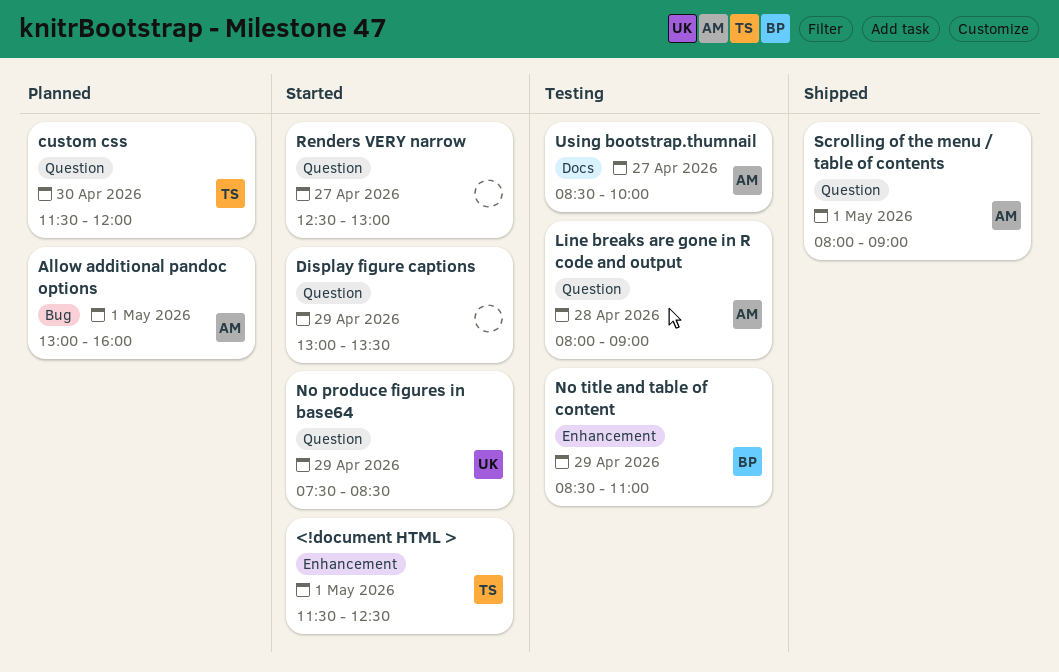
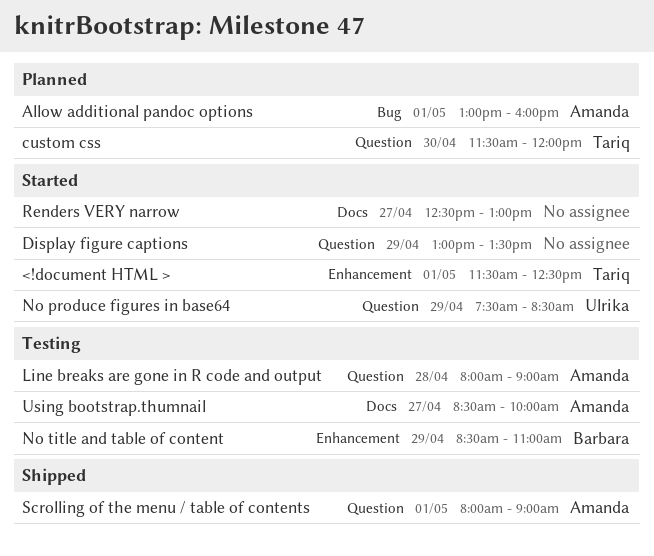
Renders VERY narrow, label: Question -> Docs

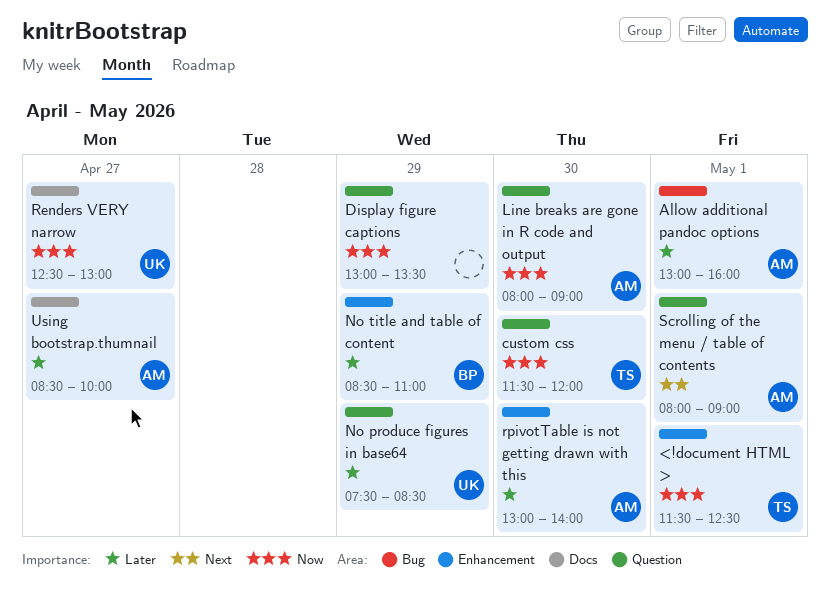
Line breaks are gone in R code and output, day: Apr 28 -> Apr 30
Renders VERY narrow, owner: none -> Ulrika
rpivotTable is not getting drawn with this: none -> present

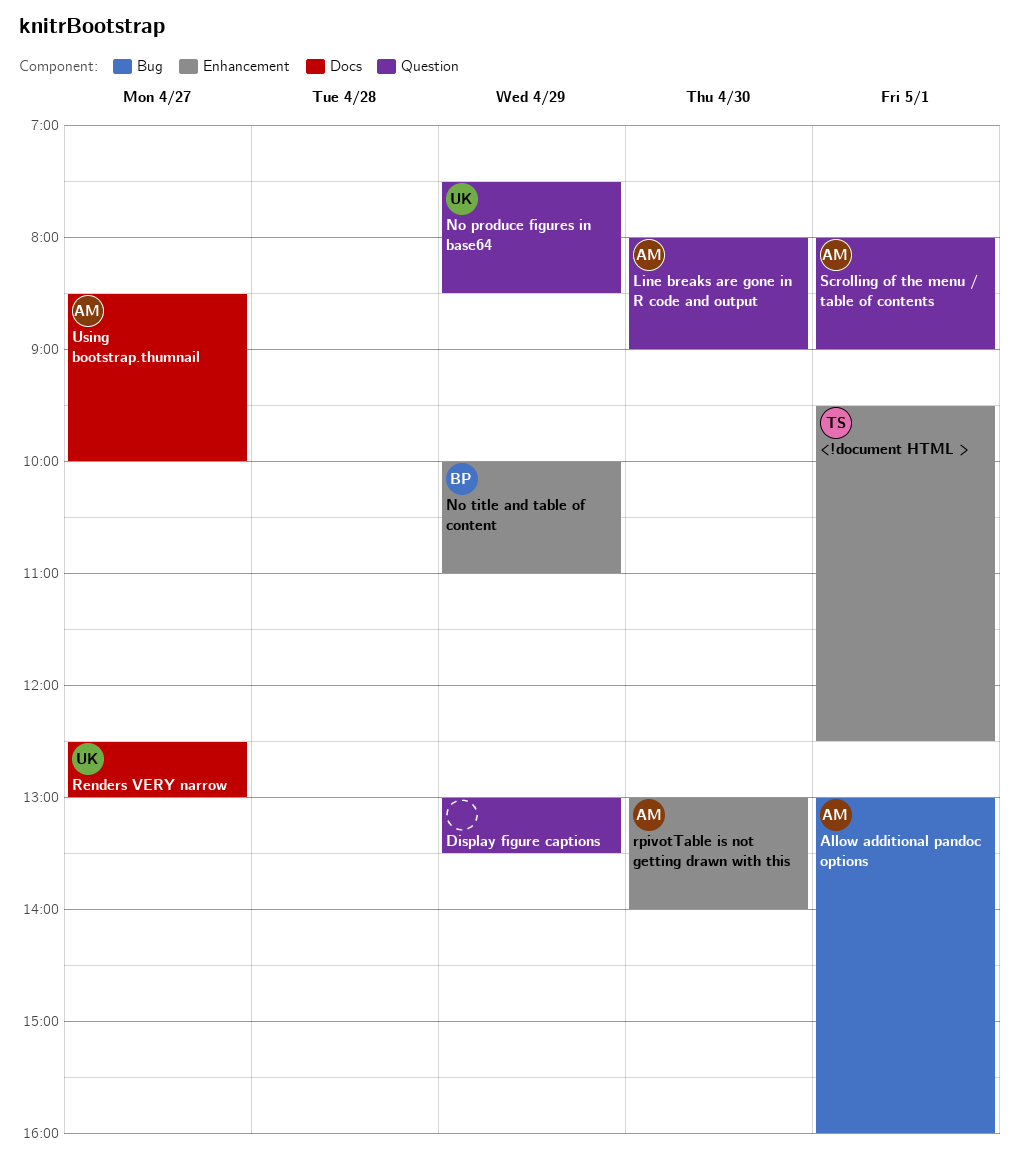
<!document HTML >, begins: 11:30 -> 09:30
custom css: present -> none
No title and table of content, begins: 08:30 -> 10:00

